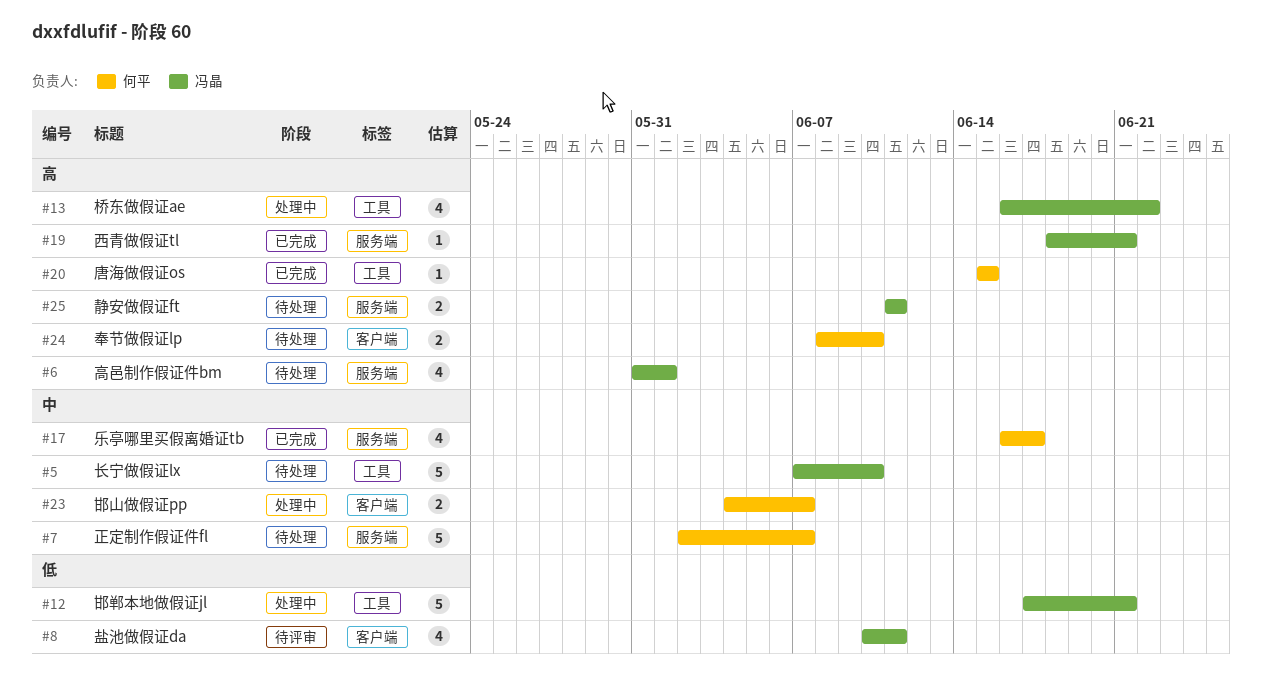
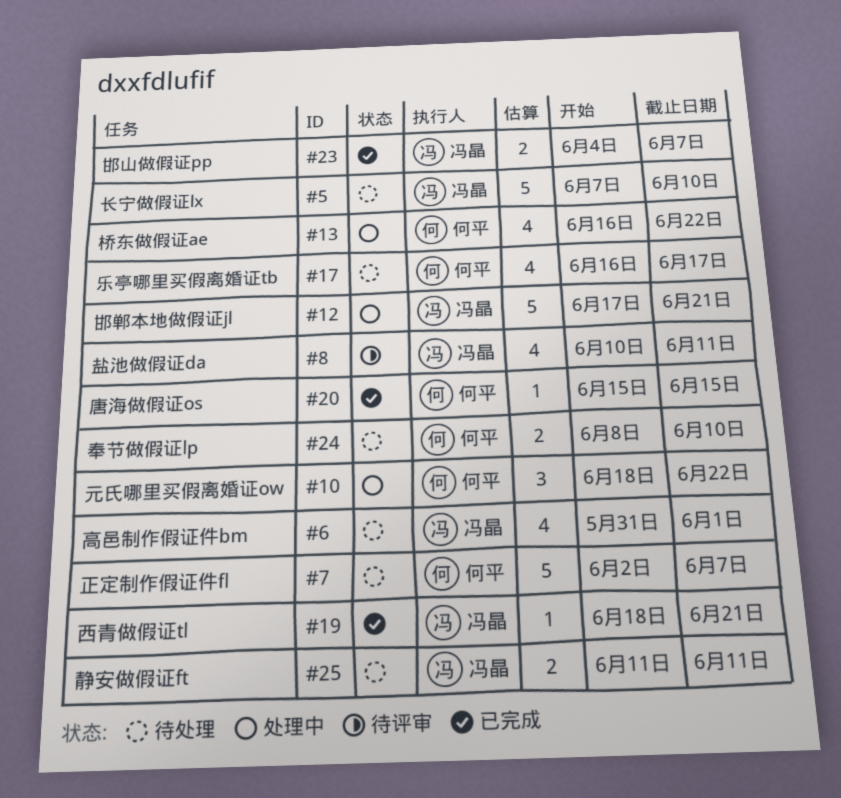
#10: none -> present
#13, owner: 冯晶 -> 何平
#17, status: 已完成 -> 待处理
#23, status: 处理中 -> 已完成
#23, owner: 何平 -> 冯晶

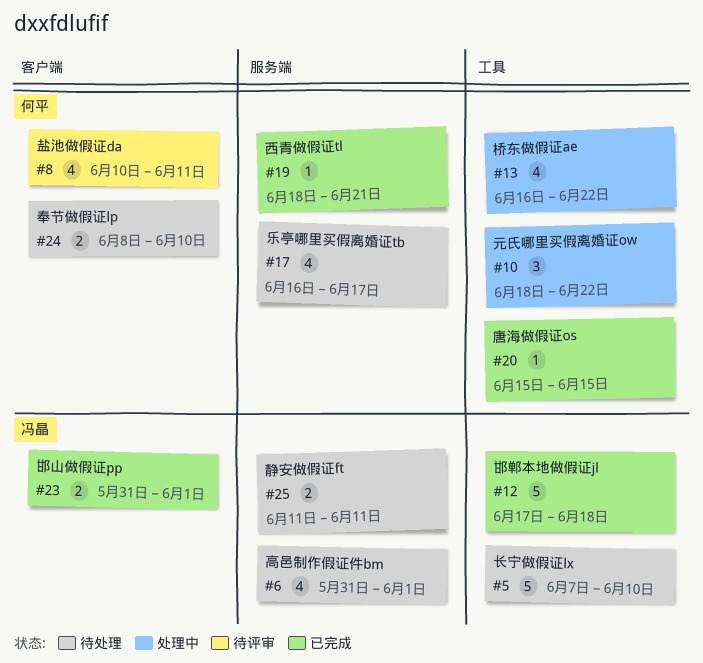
#7: present -> none
#8, owner: 冯晶 -> 何平
#12, status: 处理中 -> 已完成
#12, due: Jun 21 -> Jun 18
#19, owner: 冯晶 -> 何平
#23, start: Jun 4 -> May 31
#23, due: Jun 7 -> Jun 1

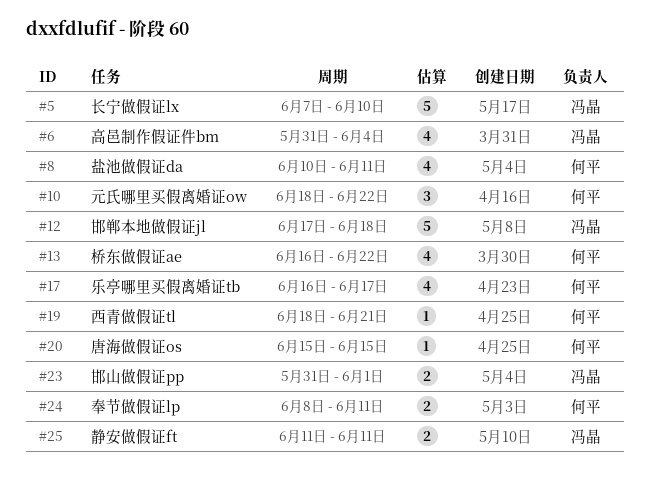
#6, due: Jun 1 -> Jun 4
#24, due: Jun 10 -> Jun 11

